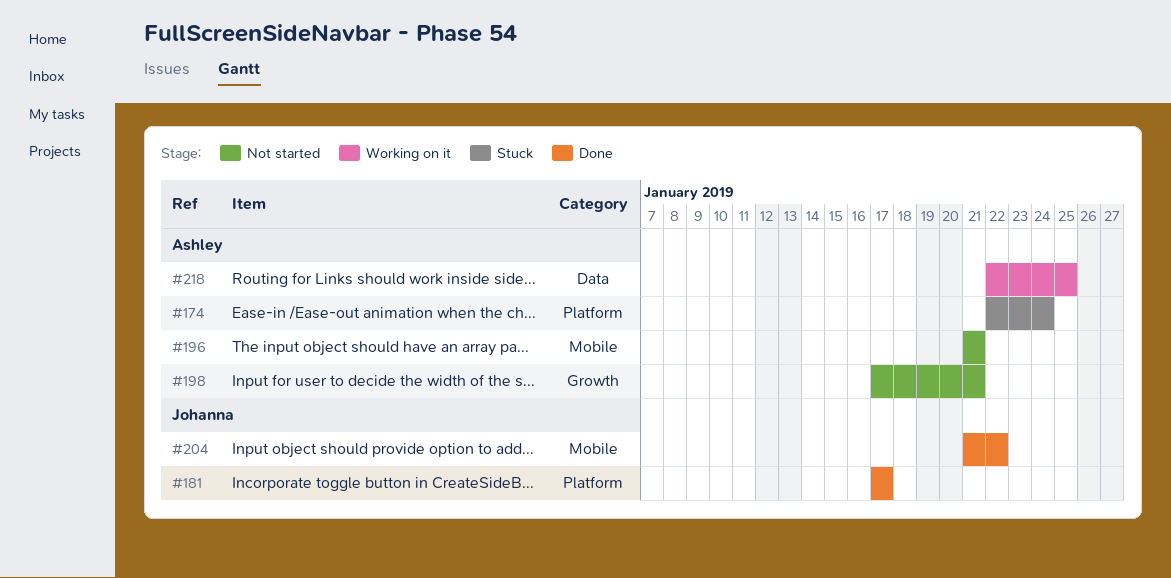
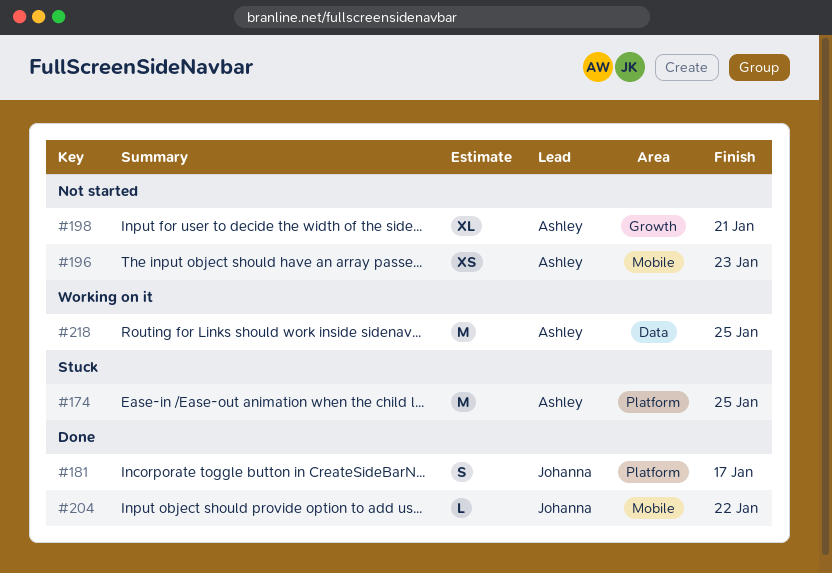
#174, due: Jan 24 -> Jan 25
#196, due: Jan 21 -> Jan 23

